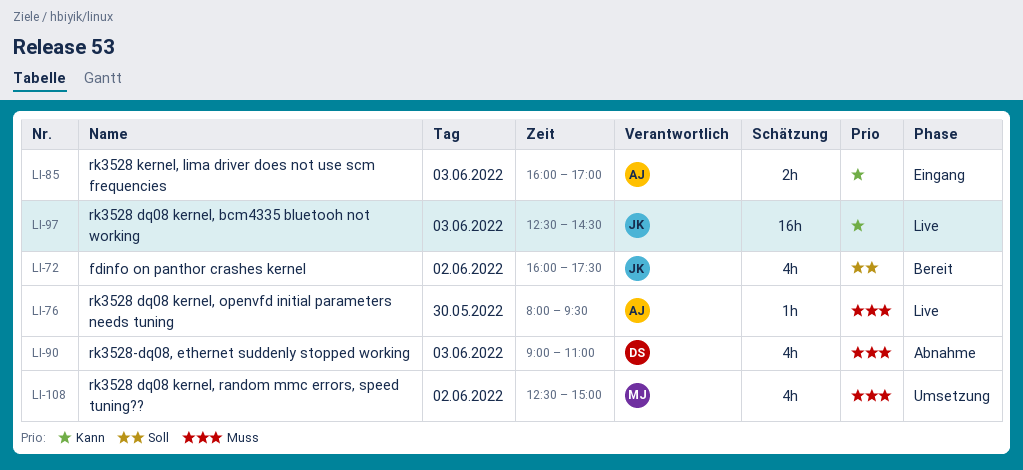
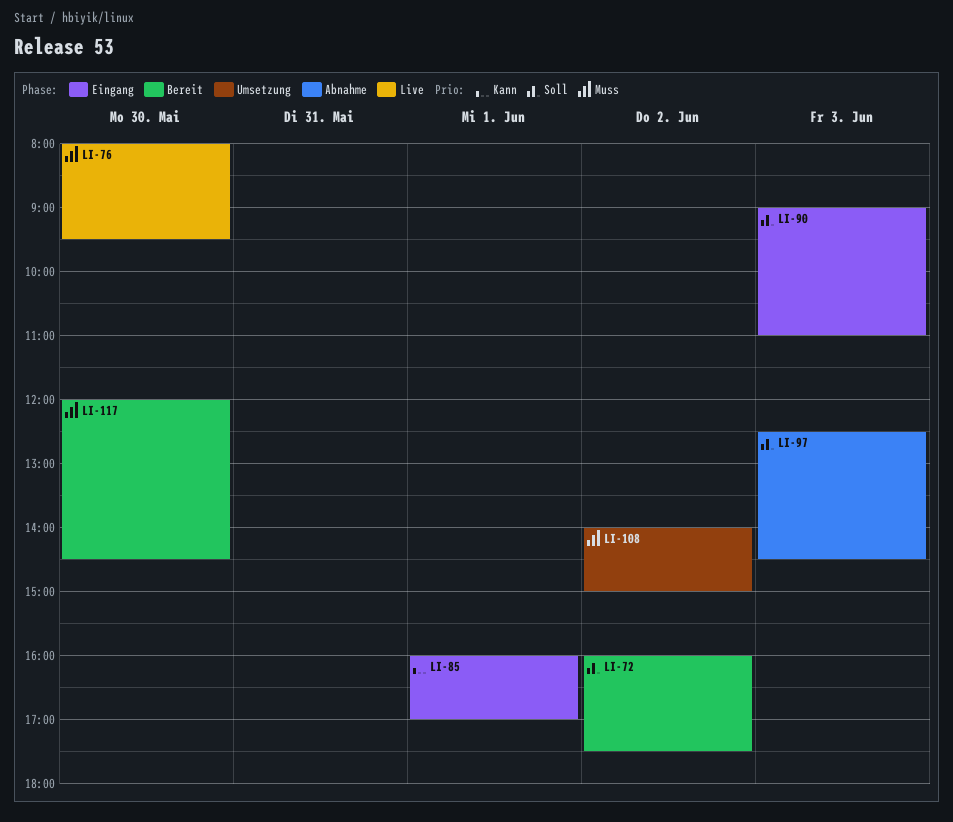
LI-85, day: Jun 3 -> Jun 1
LI-90, status: Abnahme -> Eingang
LI-90, priority: Muss -> Soll
LI-97, status: Live -> Abnahme
LI-97, priority: Kann -> Soll
LI-108, begins: 12:30 -> 14:00
LI-117: none -> present

